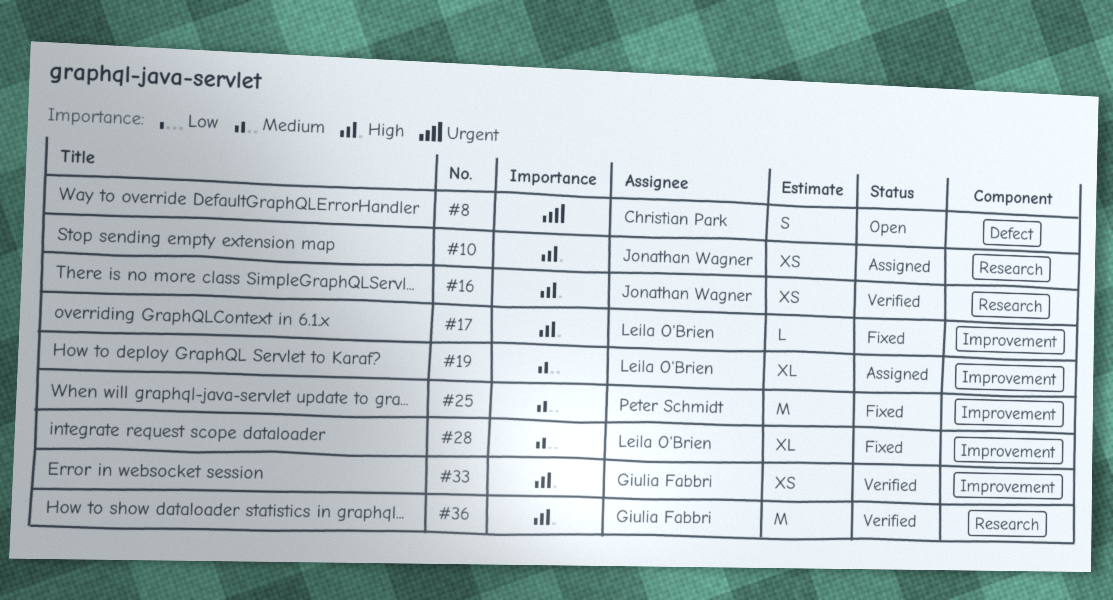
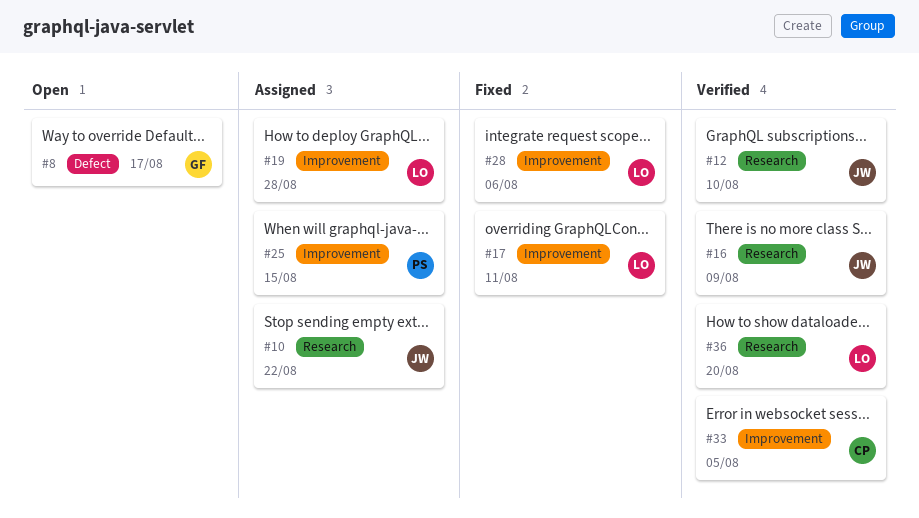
#8, owner: Christian Park -> Giulia Fabbri
#12: none -> present
#25, status: Fixed -> Assigned
#33, owner: Giulia Fabbri -> Christian Park
#36, owner: Giulia Fabbri -> Leila O'Brien

